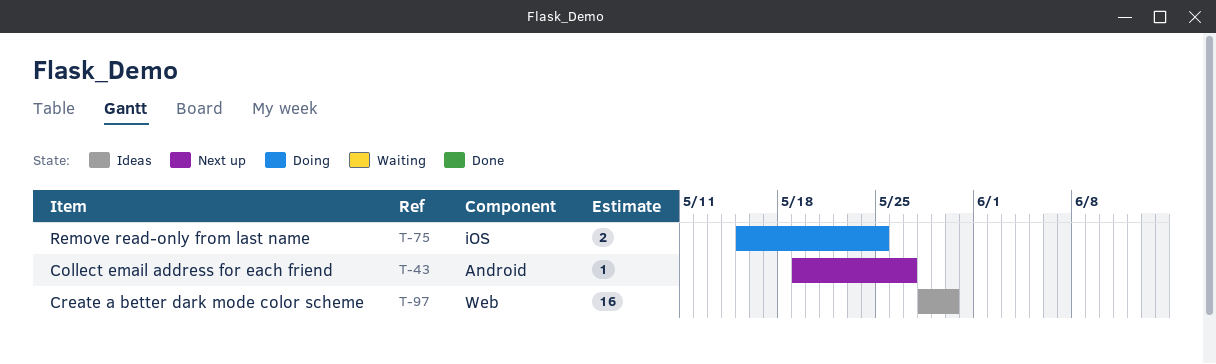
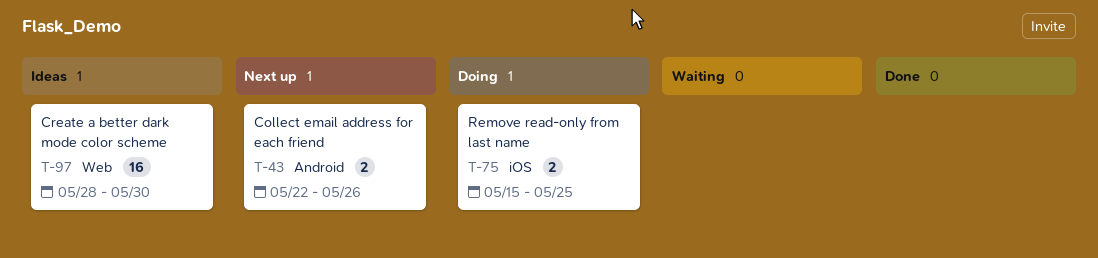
T-43, estimate: 1 -> 2
T-43, start: May 19 -> May 22
T-43, due: May 27 -> May 26

